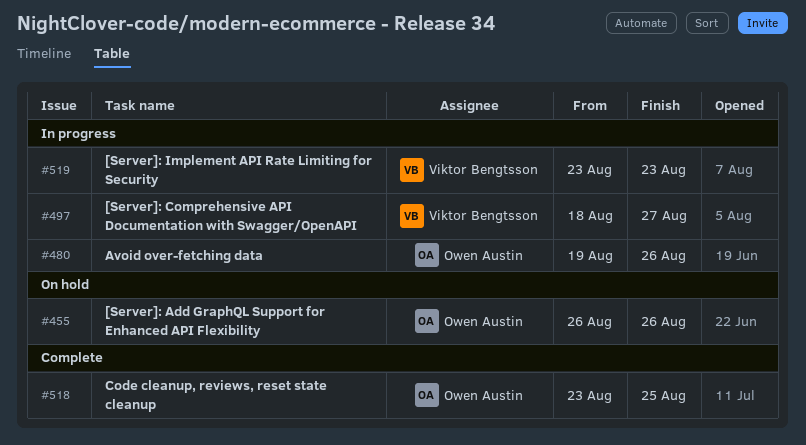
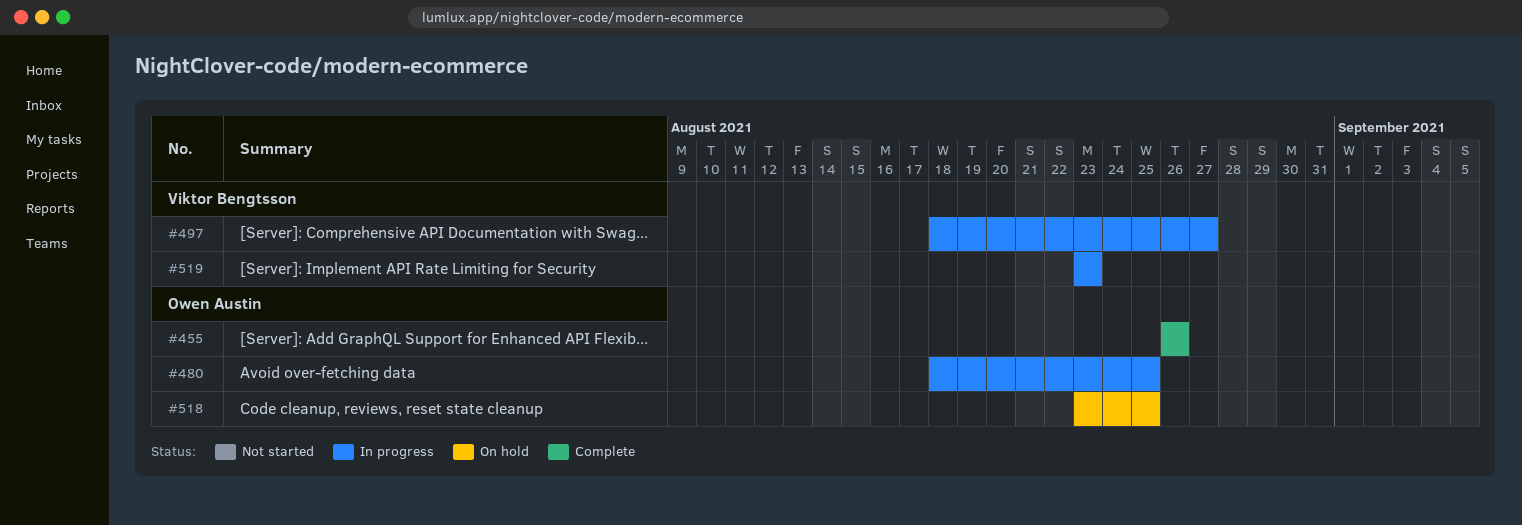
#455, status: On hold -> Complete
#480, start: Aug 19 -> Aug 18
#480, due: Aug 26 -> Aug 25
#518, status: Complete -> On hold

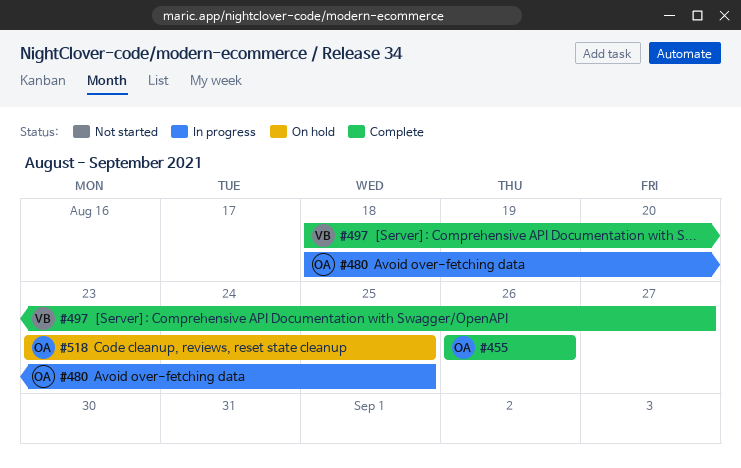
#497, status: In progress -> Complete
#519: present -> none

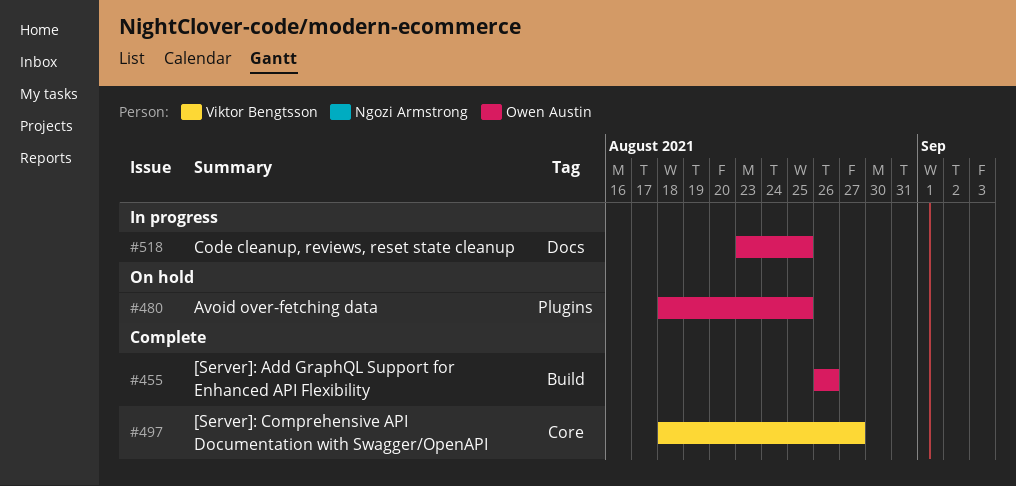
#480, status: In progress -> On hold
#518, status: On hold -> In progress

